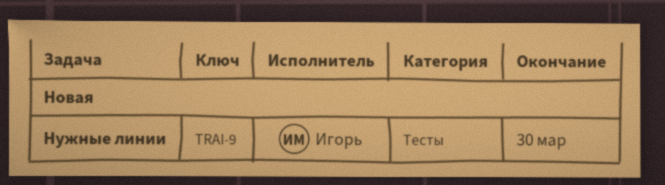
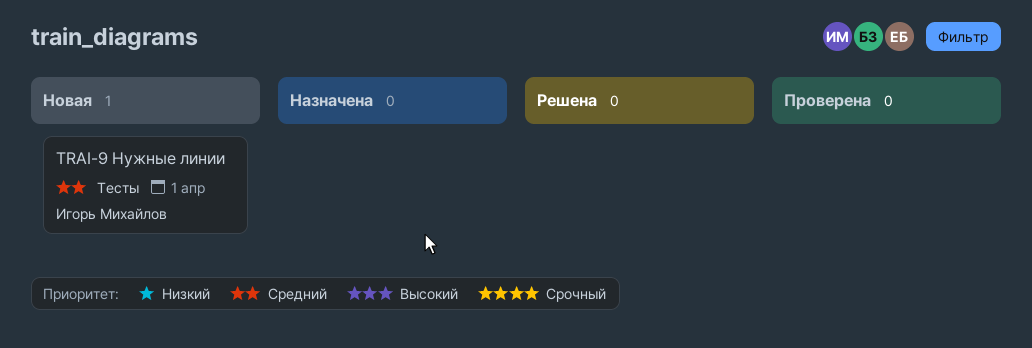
TRAI-9, due: Mar 30 -> Apr 1

